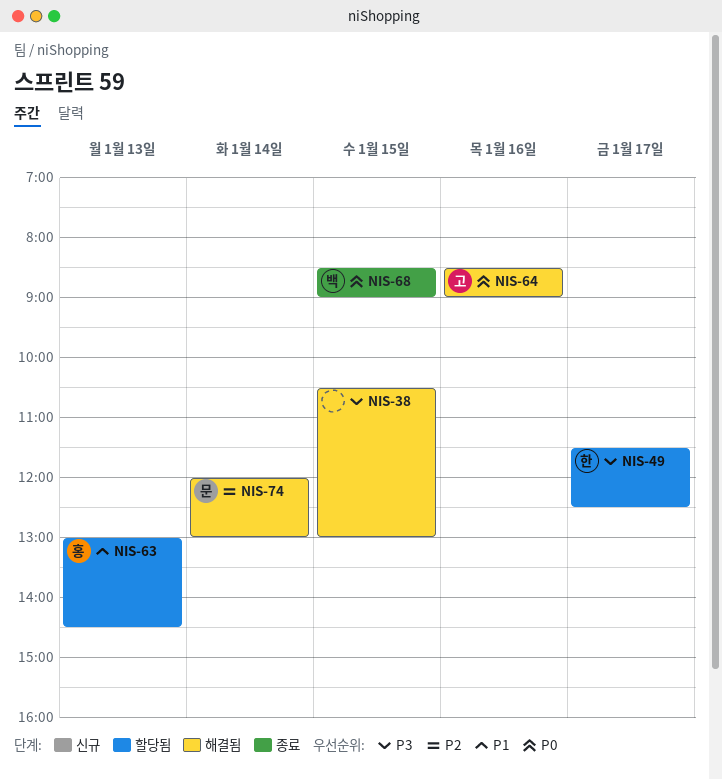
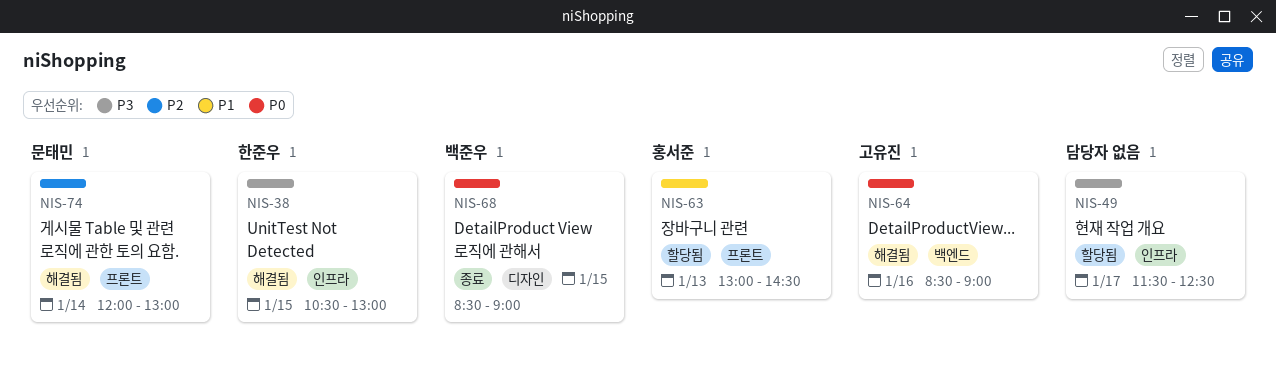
NIS-38, owner: none -> 한준우
NIS-49, owner: 한준우 -> none

